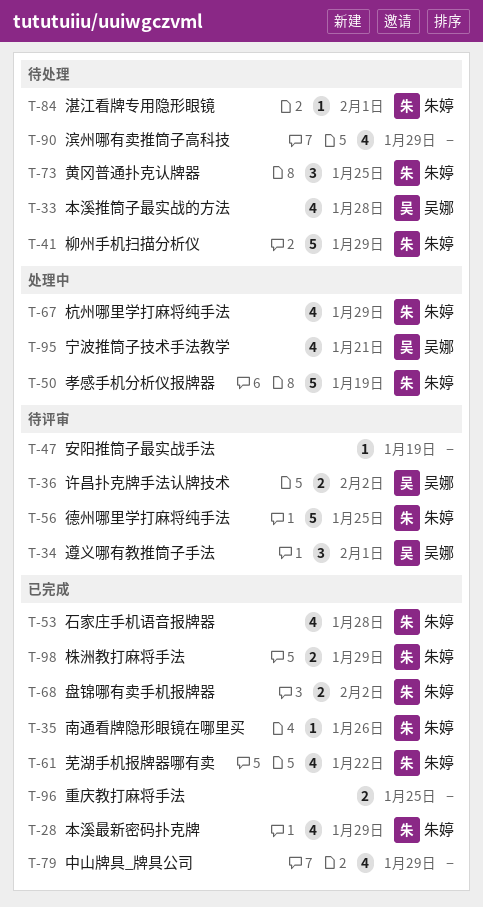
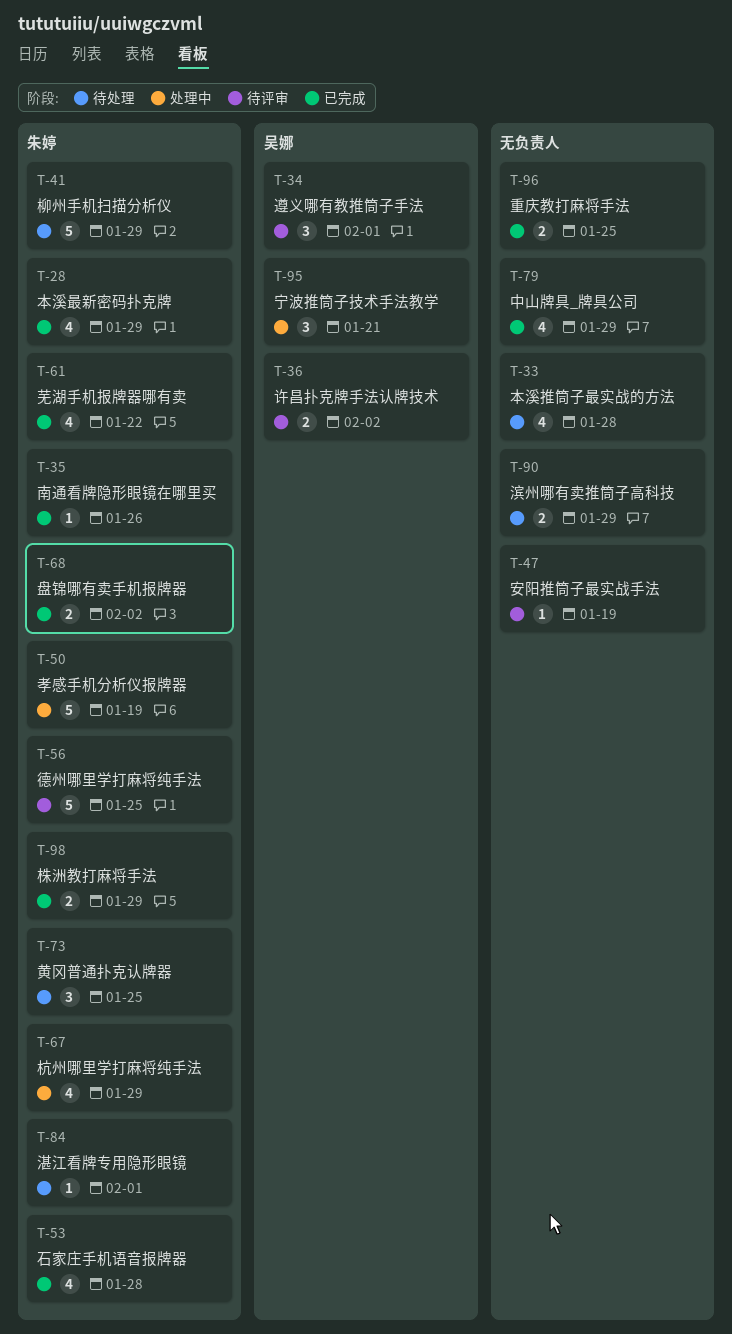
T-33, owner: 吴娜 -> none
T-90, estimate: 4 -> 2
T-95, estimate: 4 -> 3

